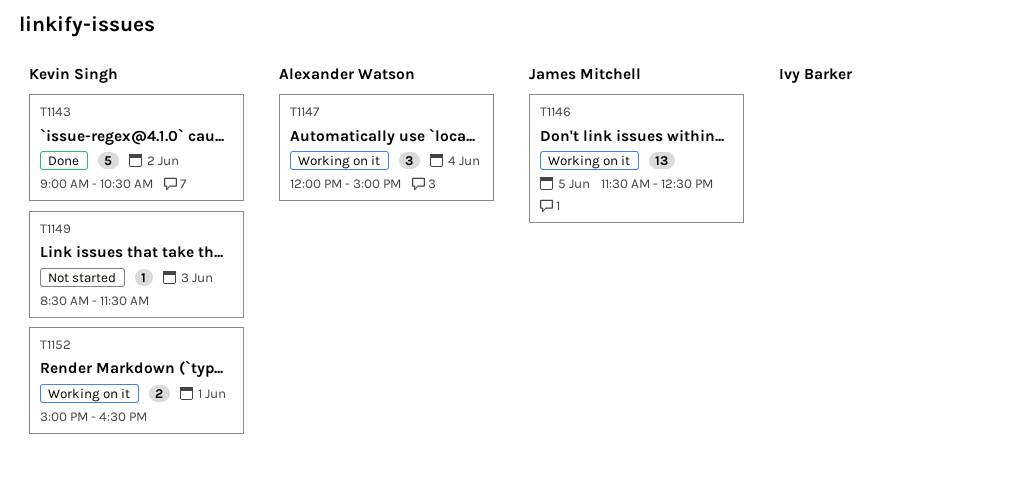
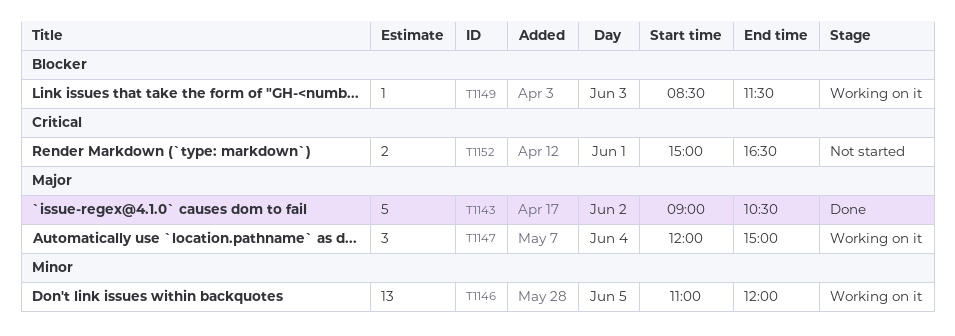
T1146, begins: 11:30 -> 11:00
T1146, ends: 12:30 -> 12:00
T1149, status: Not started -> Working on it
T1152, status: Working on it -> Not started

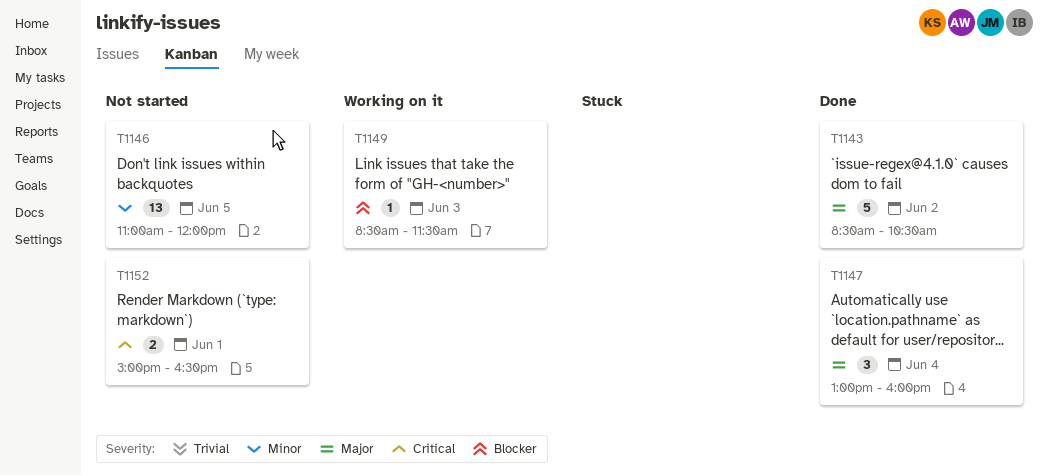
T1143, begins: 09:00 -> 08:30
T1146, status: Working on it -> Not started
T1147, status: Working on it -> Done
T1147, begins: 12:00 -> 13:00
T1147, ends: 15:00 -> 16:00

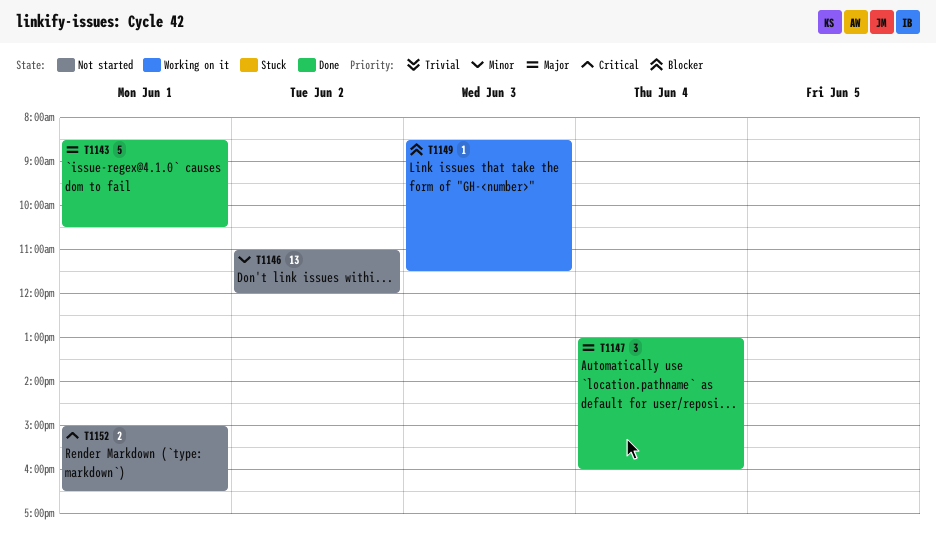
T1143, day: Jun 2 -> Jun 1
T1146, day: Jun 5 -> Jun 2

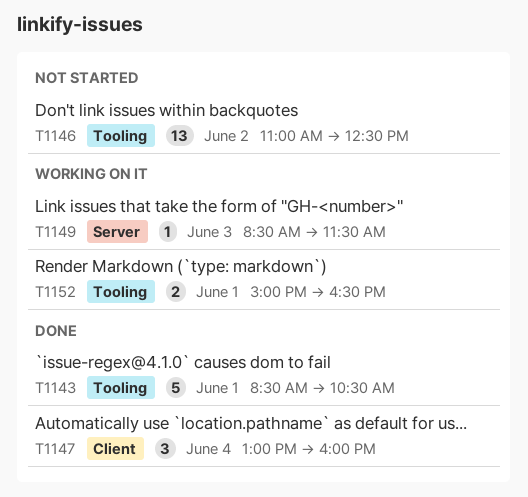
T1146, ends: 12:00 -> 12:30
T1152, status: Not started -> Working on it

